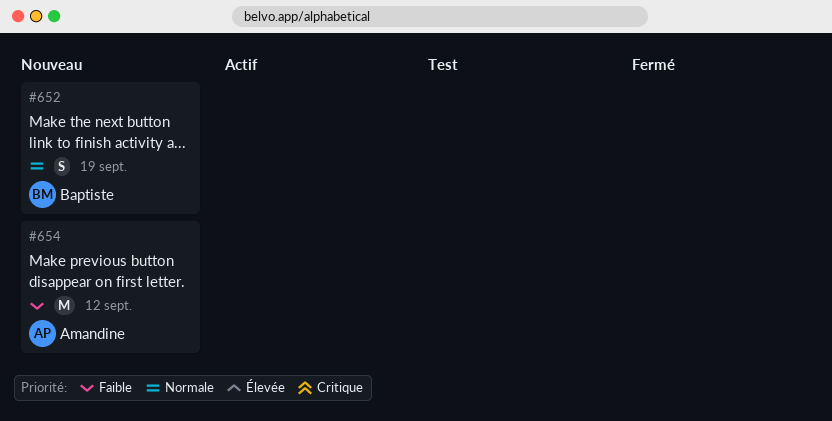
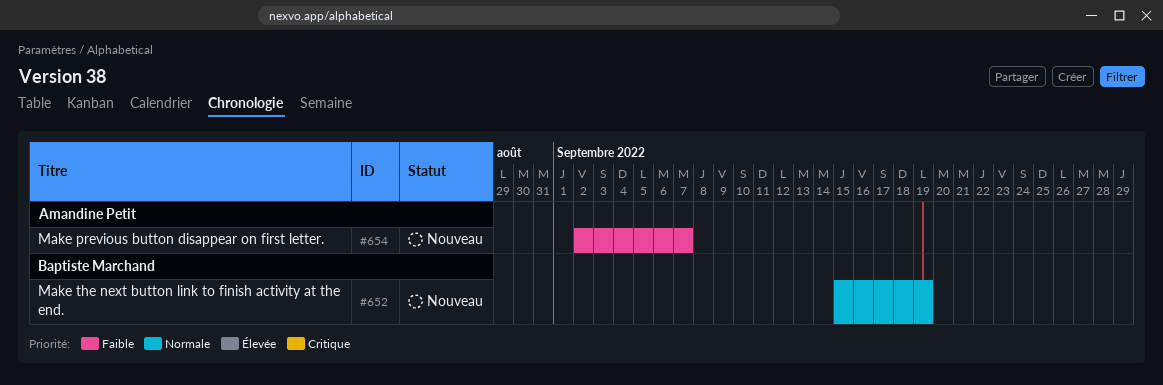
#654, due: Sep 12 -> Sep 7

